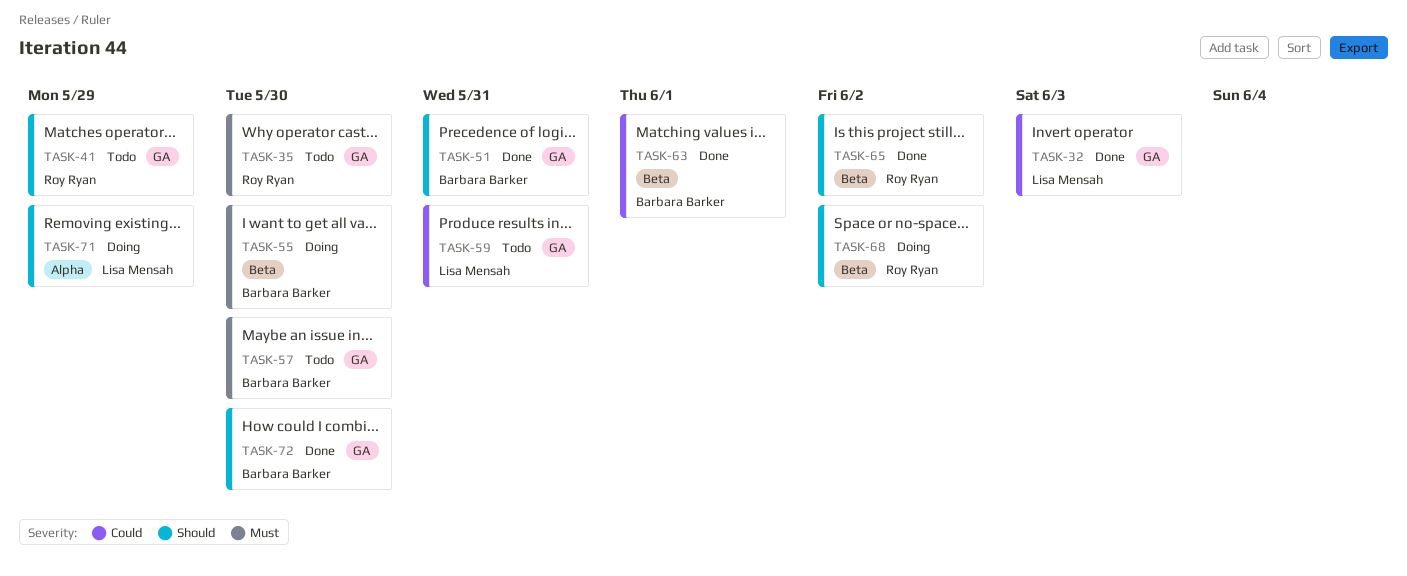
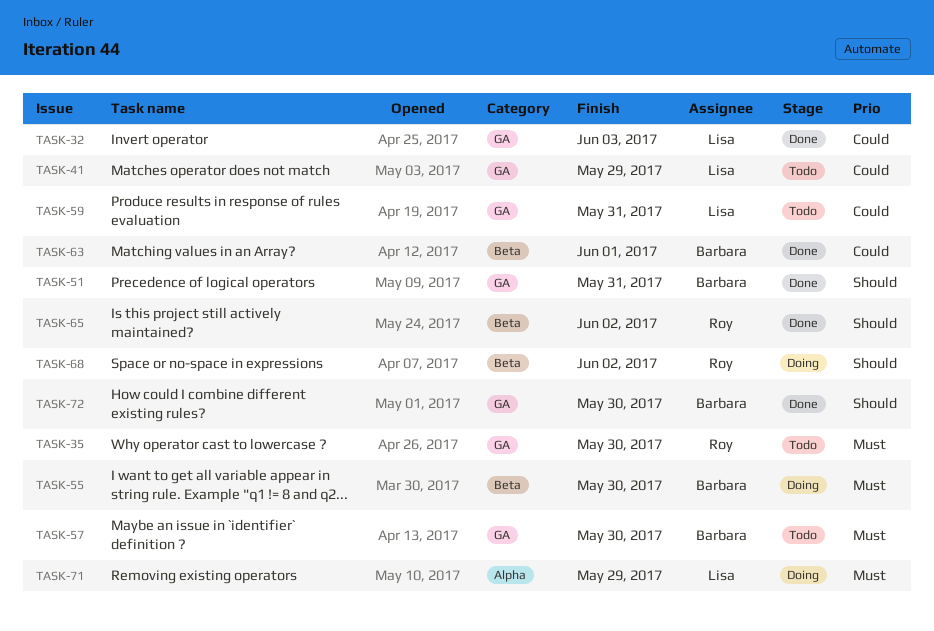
TASK-41, owner: Roy Ryan -> Lisa Mensah
TASK-41, priority: Should -> Could
TASK-71, priority: Should -> Must

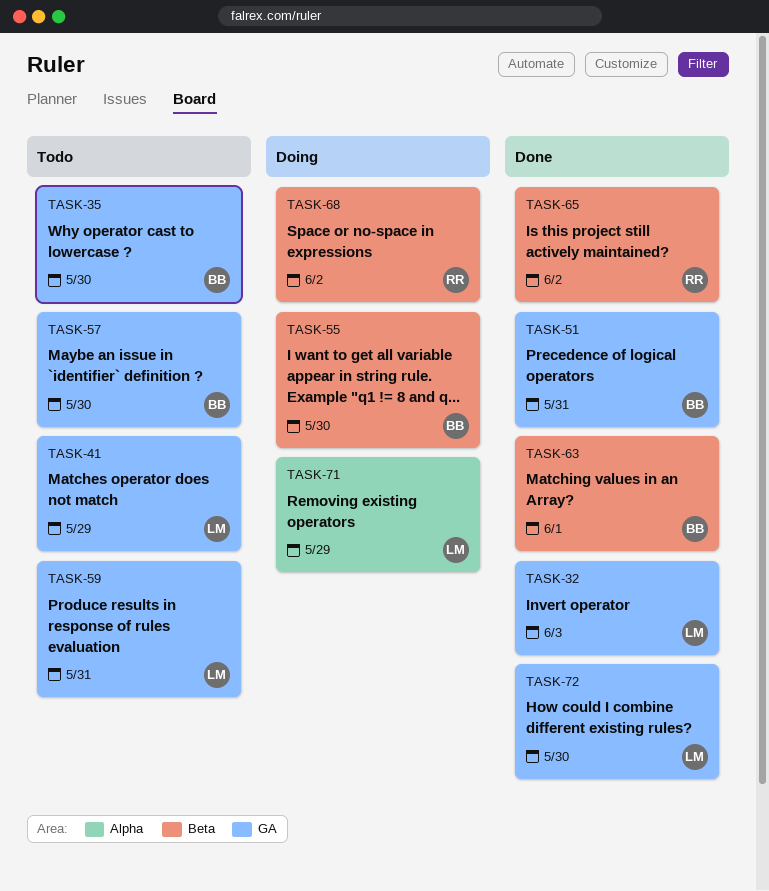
TASK-35, owner: Roy -> Barbara
TASK-72, owner: Barbara -> Lisa

